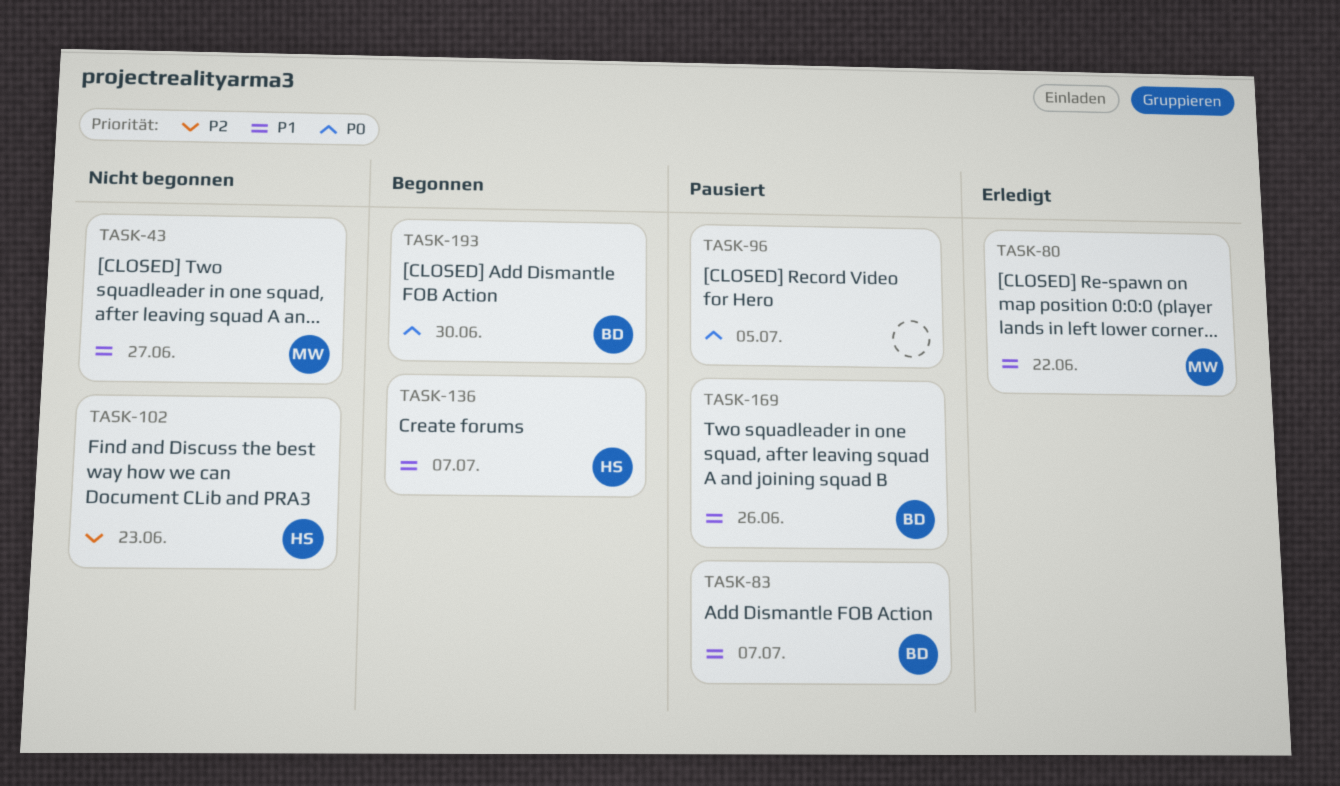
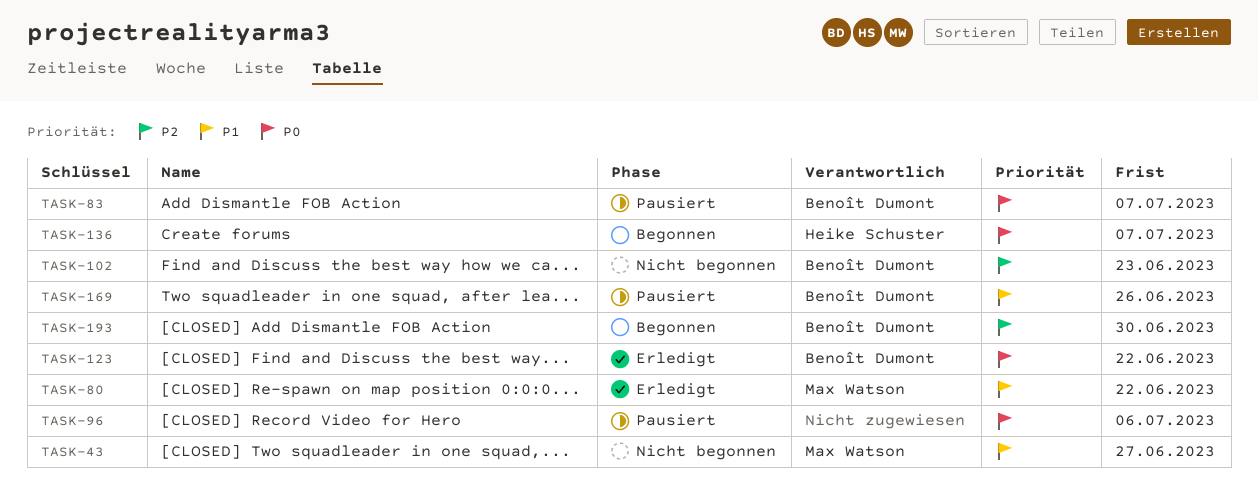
TASK-83, priority: P1 -> P0
TASK-96, due: Jul 5 -> Jul 6
TASK-102, owner: Heike Schuster -> Benoît Dumont
TASK-123: none -> present
TASK-136, priority: P1 -> P0
TASK-193, priority: P0 -> P2

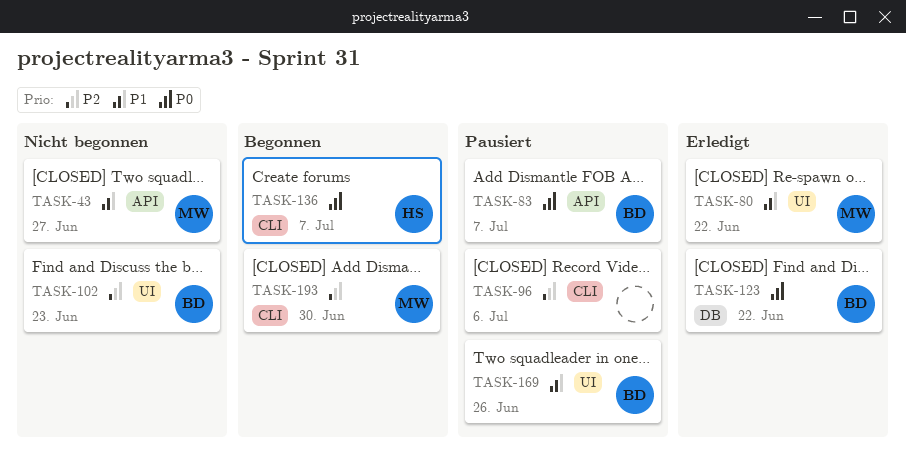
TASK-96, priority: P0 -> P2
TASK-193, owner: Benoît Dumont -> Max Watson

